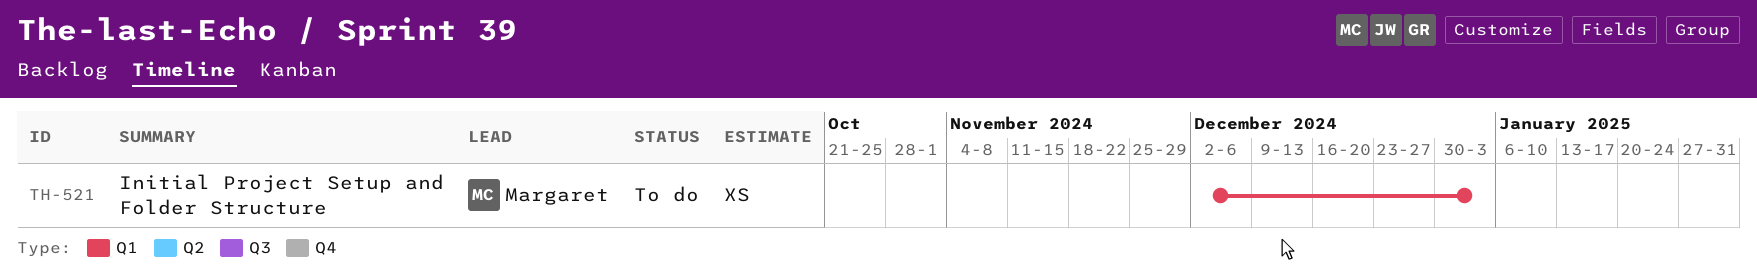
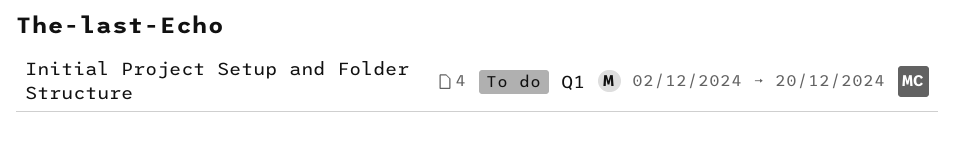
Initial Project Setup and Folder Structure, estimate: XS -> M
Initial Project Setup and Folder Structure, due: Jan 3 -> Dec 20

